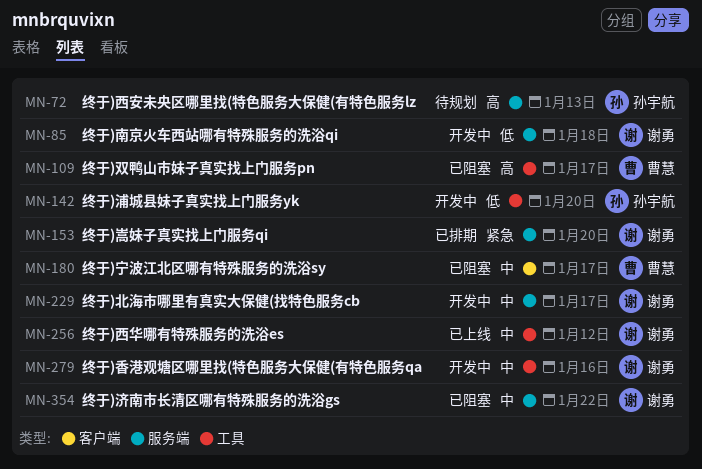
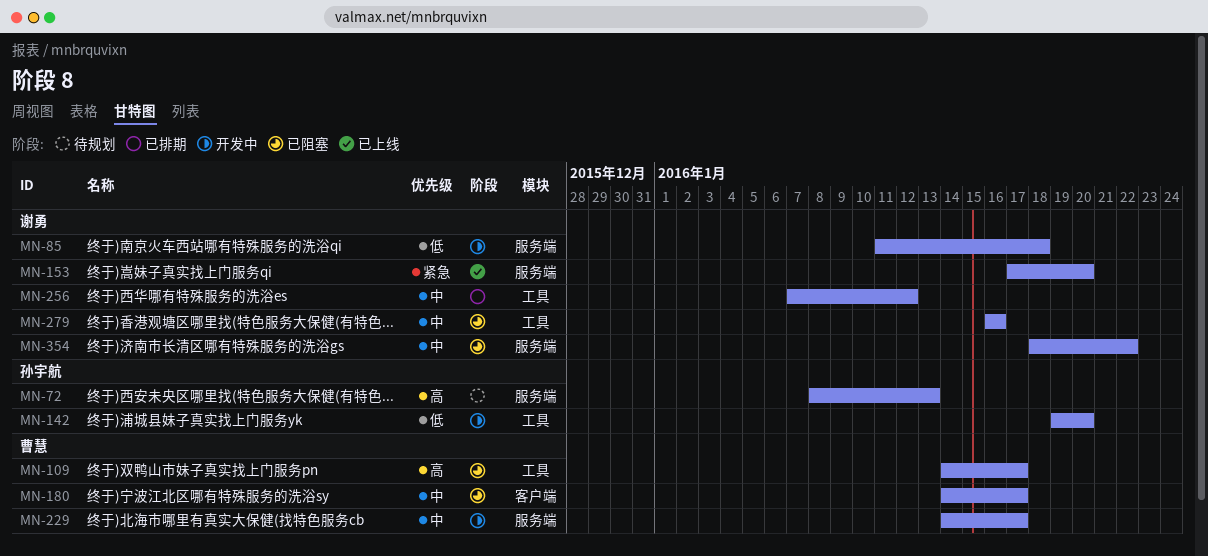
MN-153, status: 已排期 -> 已上线
MN-229, owner: 谢勇 -> 曹慧
MN-256, status: 已上线 -> 已排期
MN-279, status: 开发中 -> 已阻塞

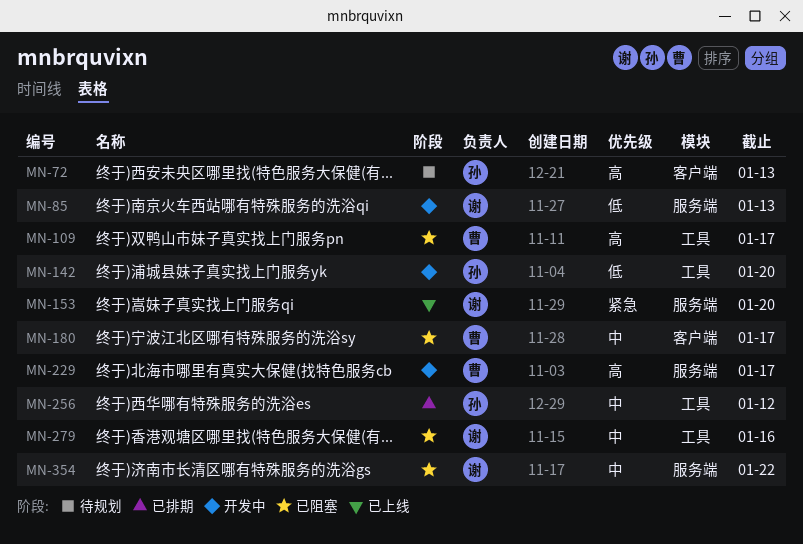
MN-72, label: 服务端 -> 客户端
MN-85, due: Jan 18 -> Jan 13
MN-229, priority: 中 -> 高
MN-256, owner: 谢勇 -> 孙宇航

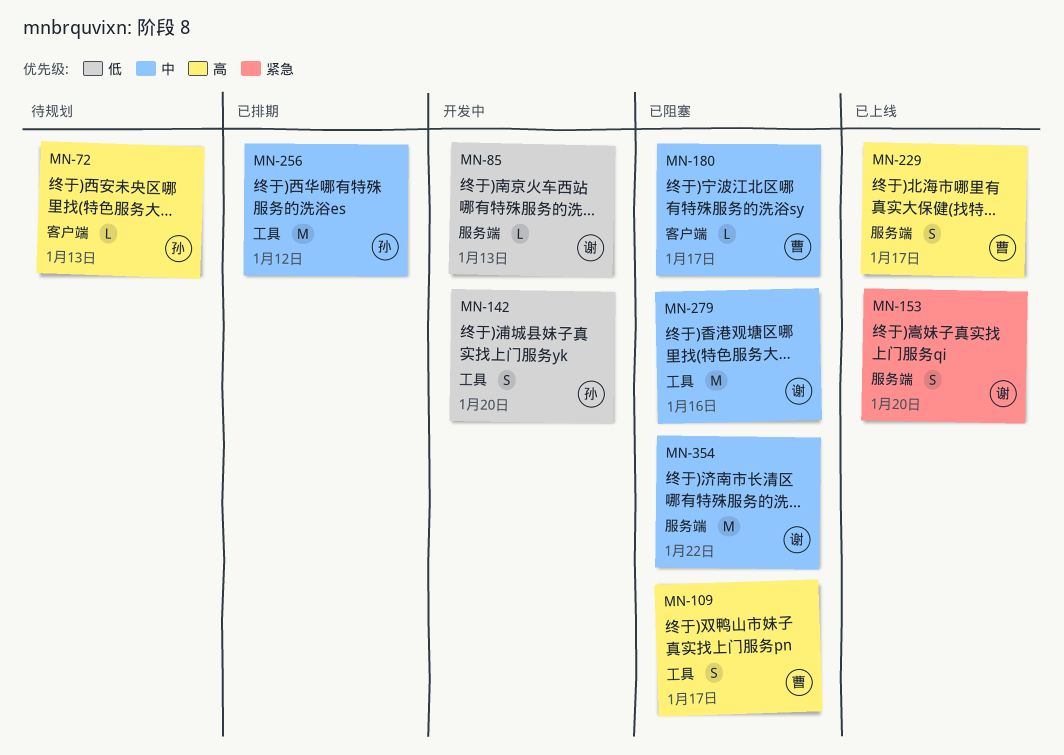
MN-229, status: 开发中 -> 已上线

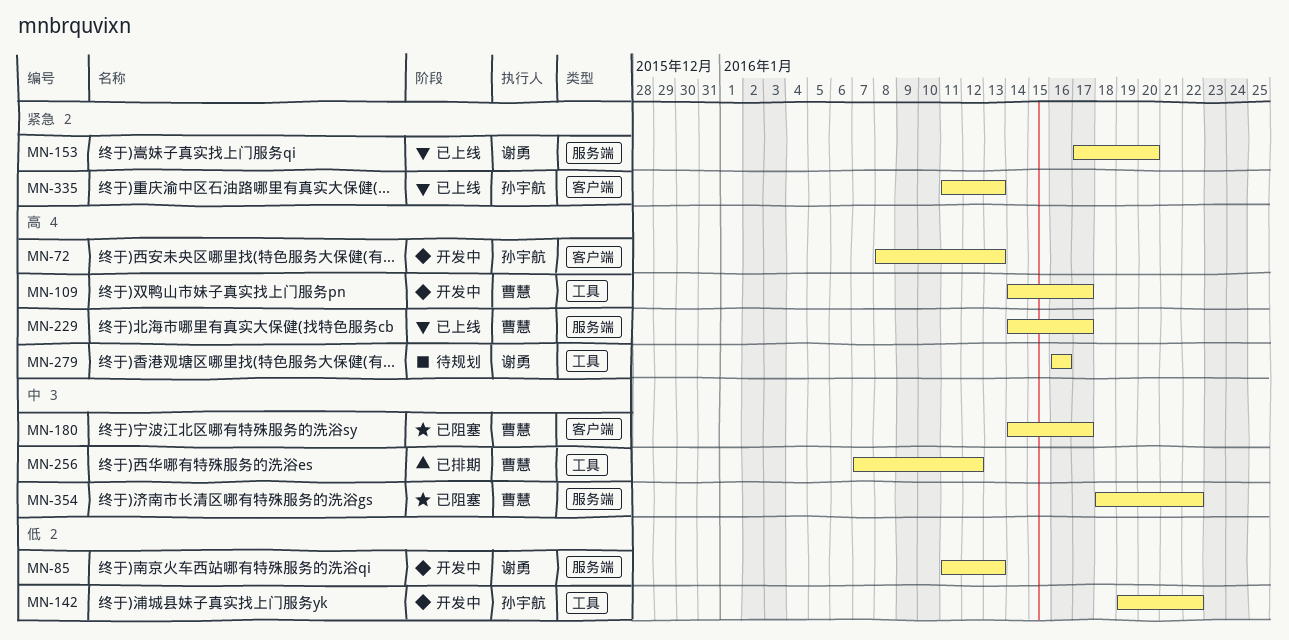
MN-72, status: 待规划 -> 开发中
MN-109, status: 已阻塞 -> 开发中
MN-142, due: Jan 20 -> Jan 22
MN-256, owner: 孙宇航 -> 曹慧
MN-279, status: 已阻塞 -> 待规划
MN-279, priority: 中 -> 高
MN-335: none -> present
MN-354, owner: 谢勇 -> 曹慧

